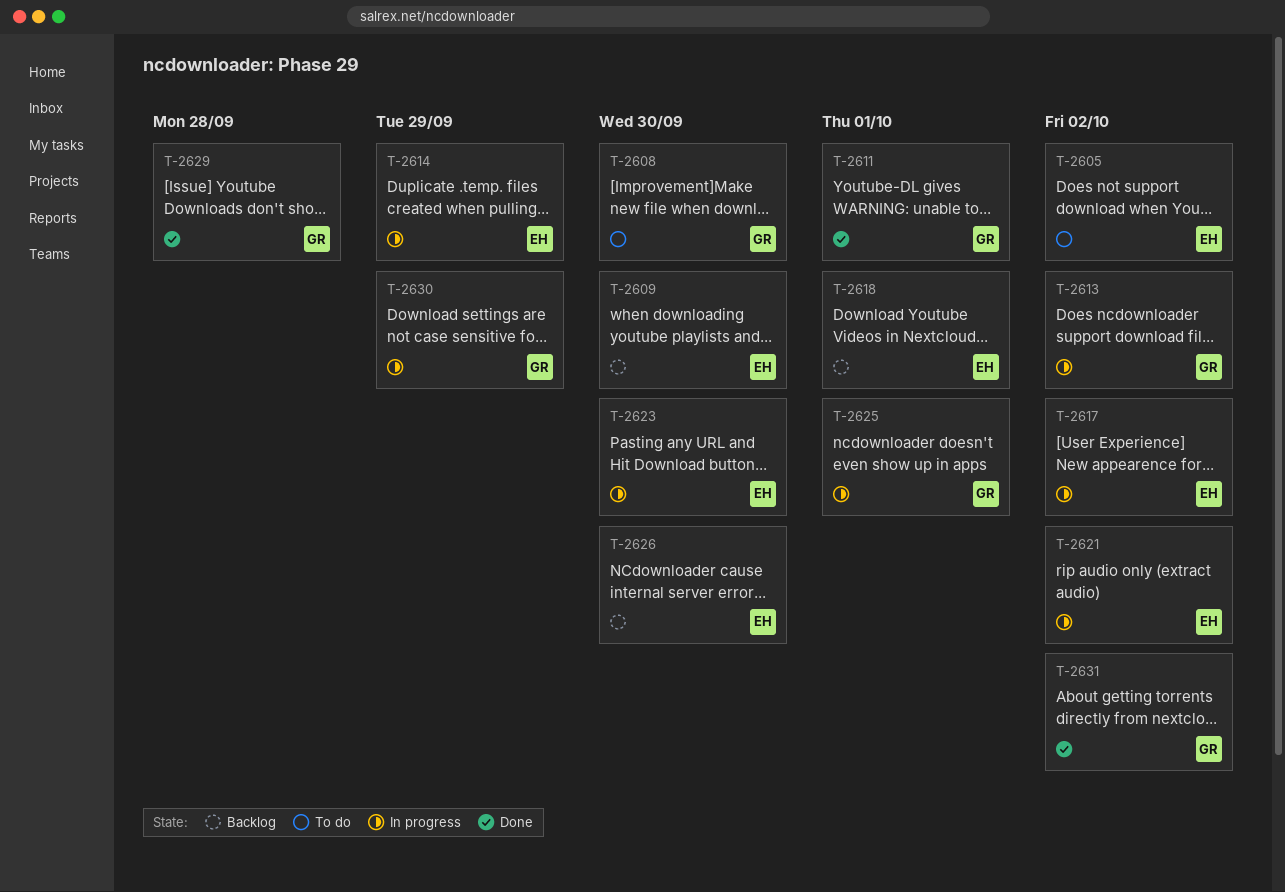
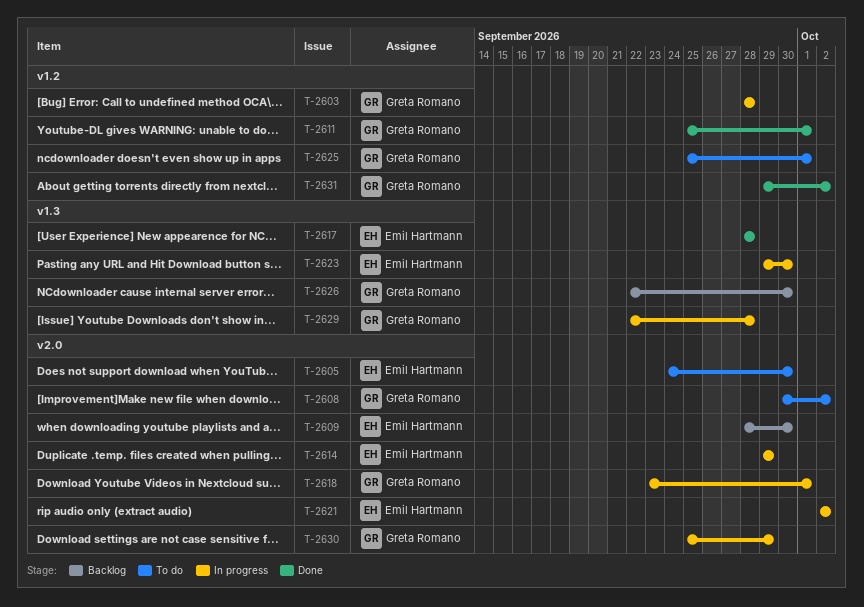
T-2603: none -> present
T-2605, due: Oct 2 -> Sep 30
T-2608, due: Sep 30 -> Oct 2
T-2613: present -> none
T-2617, status: In progress -> Done
T-2617, due: Oct 2 -> Sep 28
T-2618, status: Backlog -> In progress
T-2618, owner: Emil Hartmann -> Greta Romano
T-2625, status: In progress -> To do
T-2626, owner: Emil Hartmann -> Greta Romano
T-2629, status: Done -> In progress

